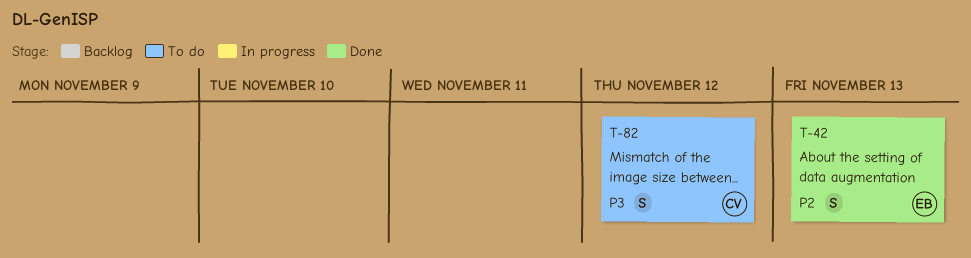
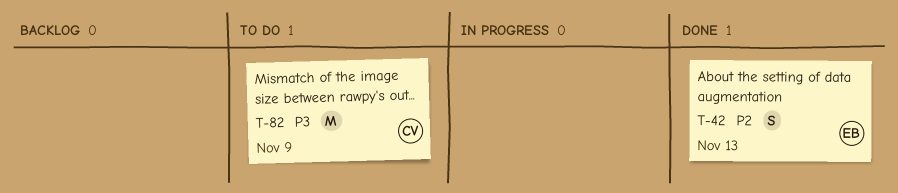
T-82, estimate: S -> M
T-82, due: Nov 12 -> Nov 9

